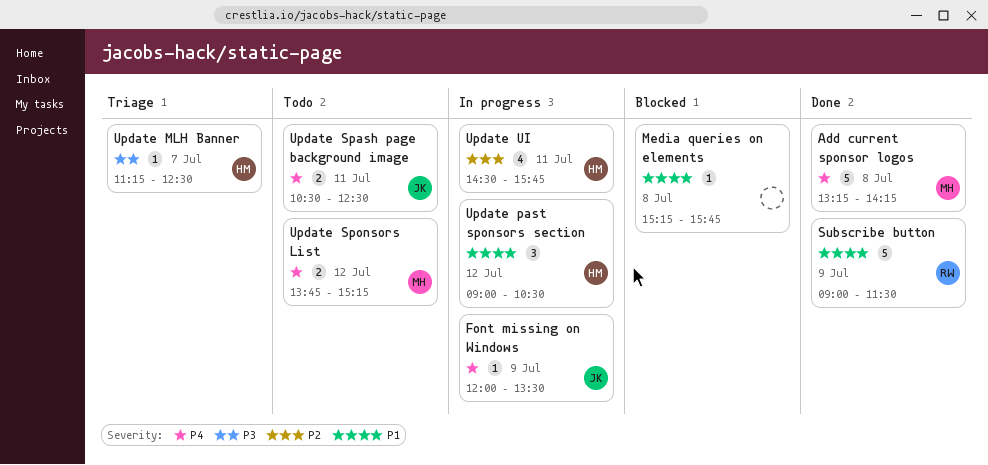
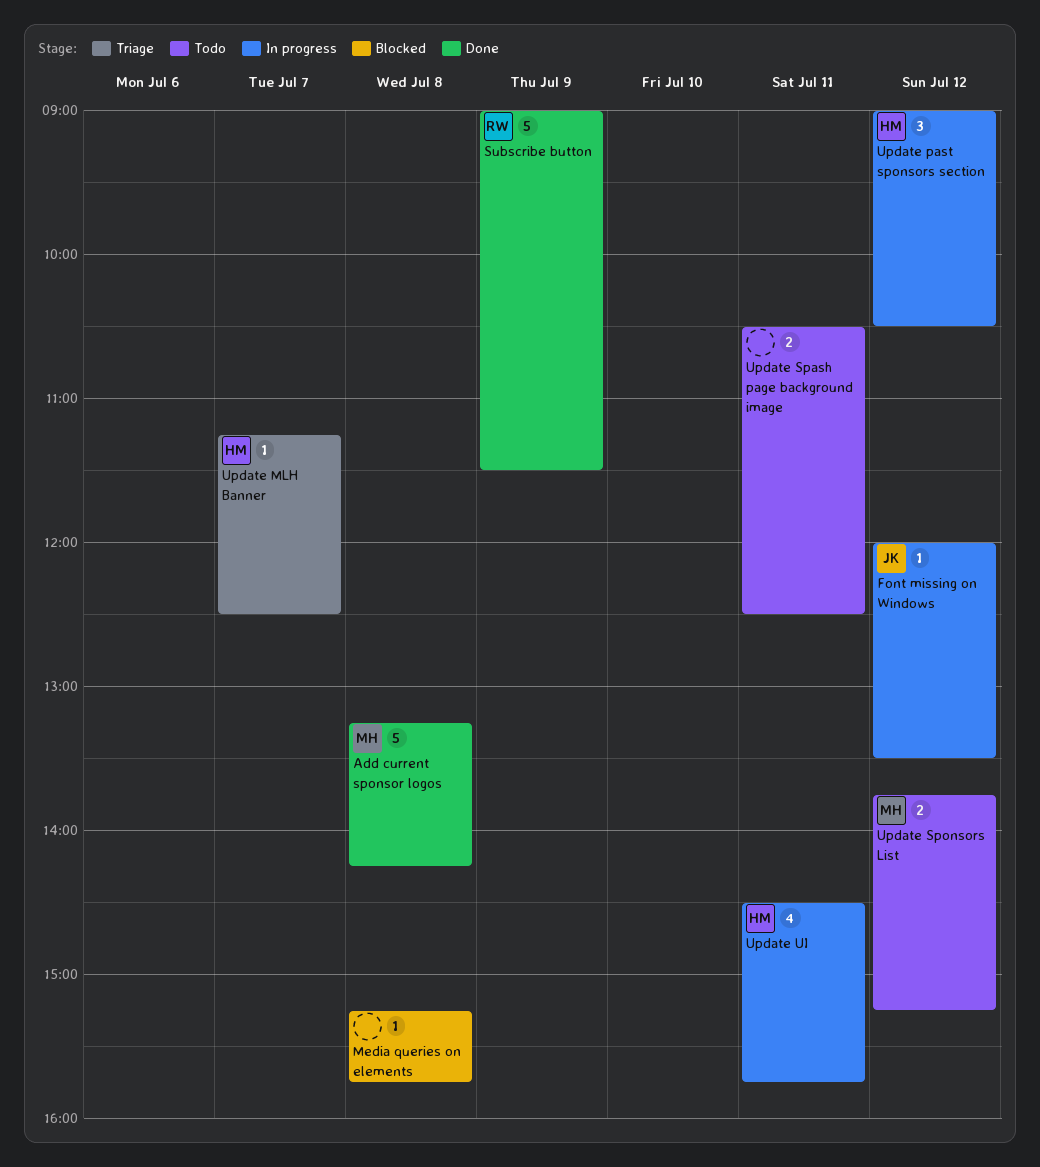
Font missing on Windows, day: Jul 9 -> Jul 12
Update Spash page background image, owner: JK -> none

